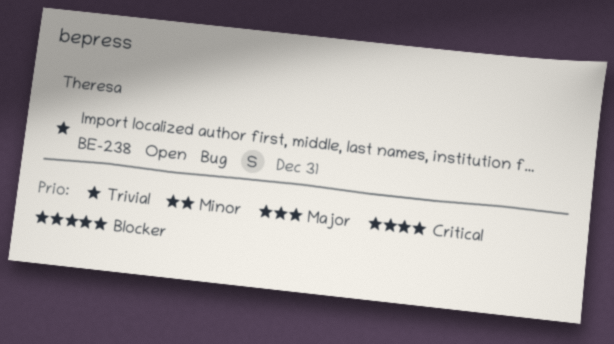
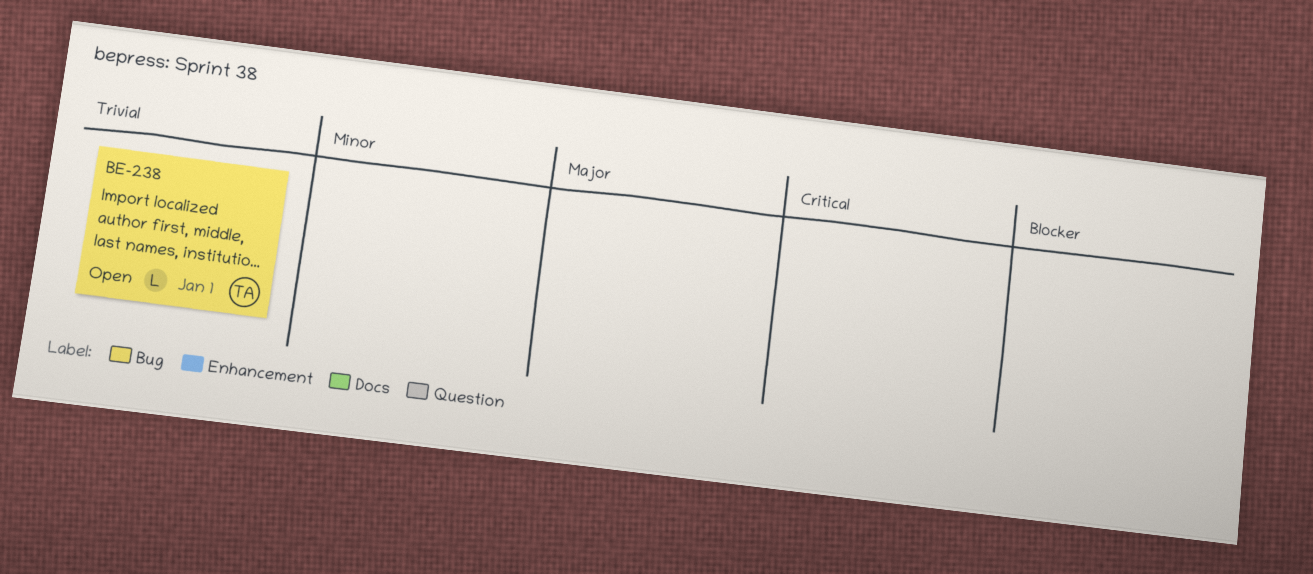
BE-238, estimate: S -> L
BE-238, due: Dec 31 -> Jan 1

